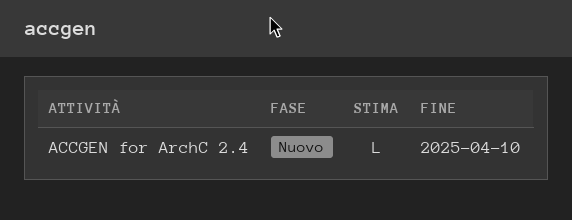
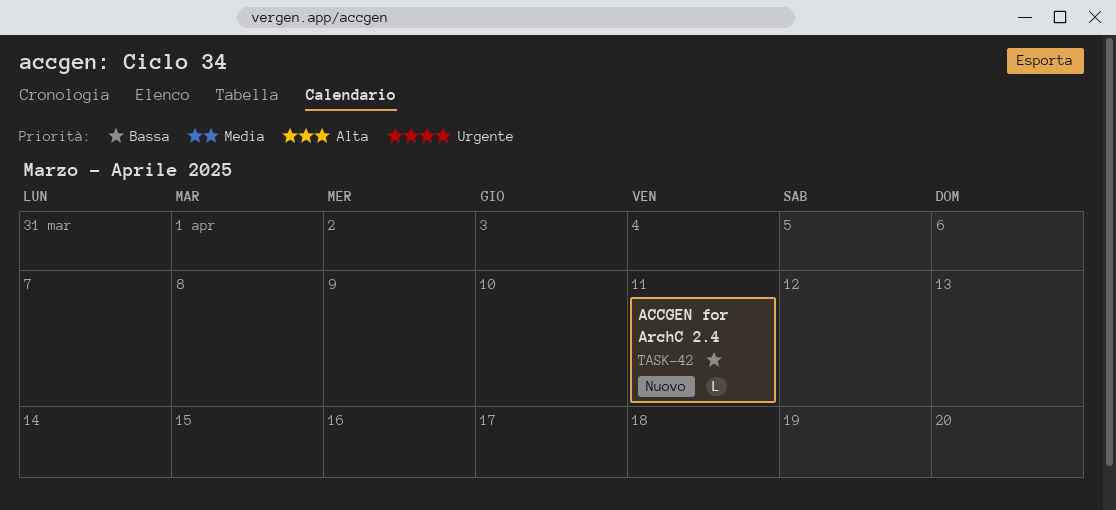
ACCGEN for ArchC 2.4, due: Apr 10 -> Apr 11

